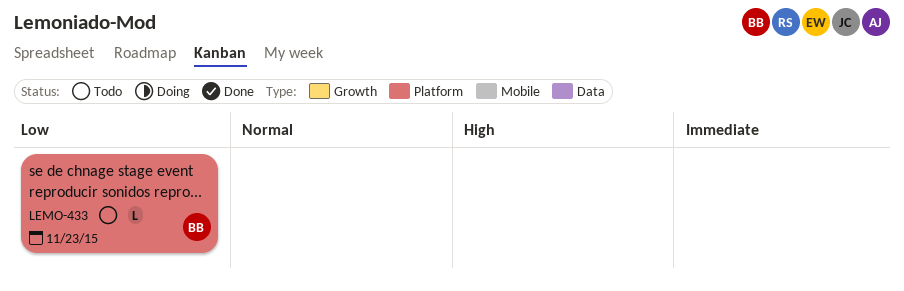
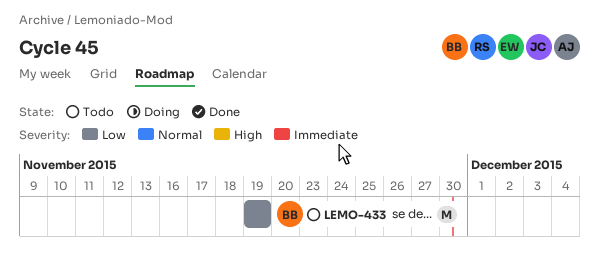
LEMO-433, estimate: L -> M
LEMO-433, due: Nov 23 -> Nov 19

